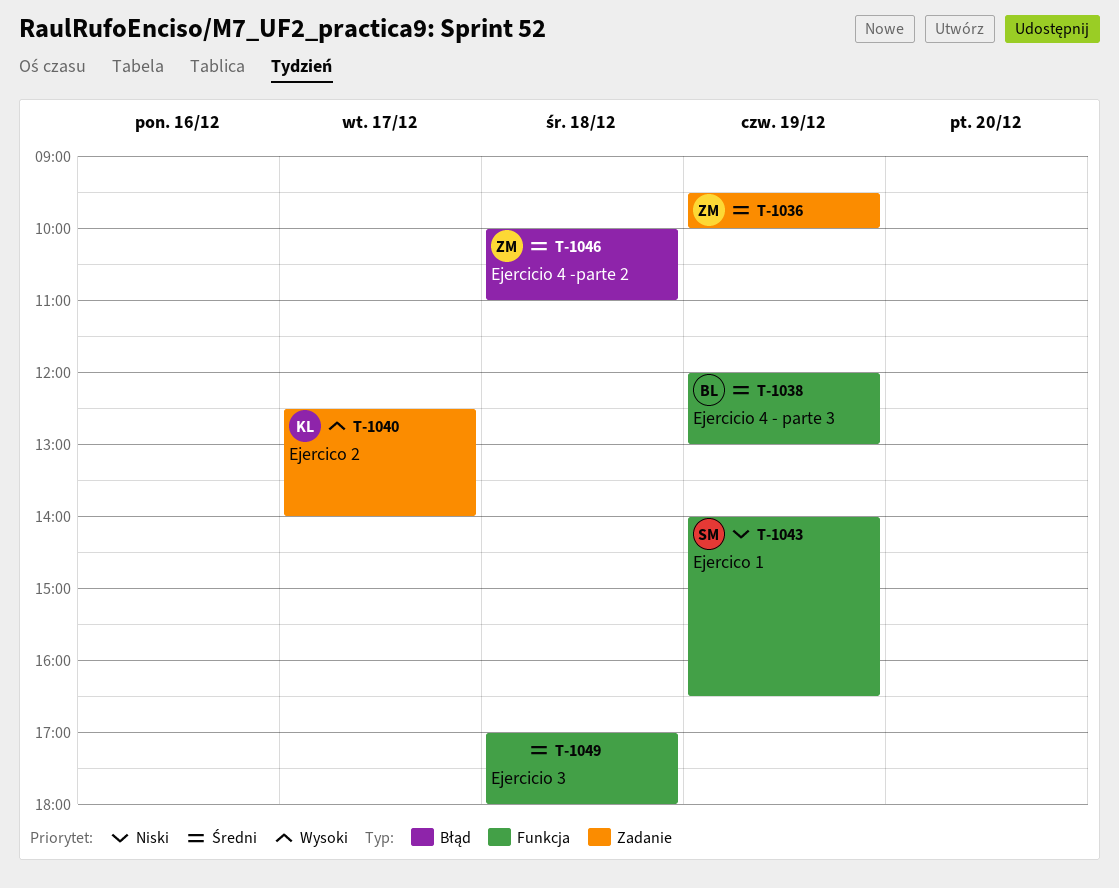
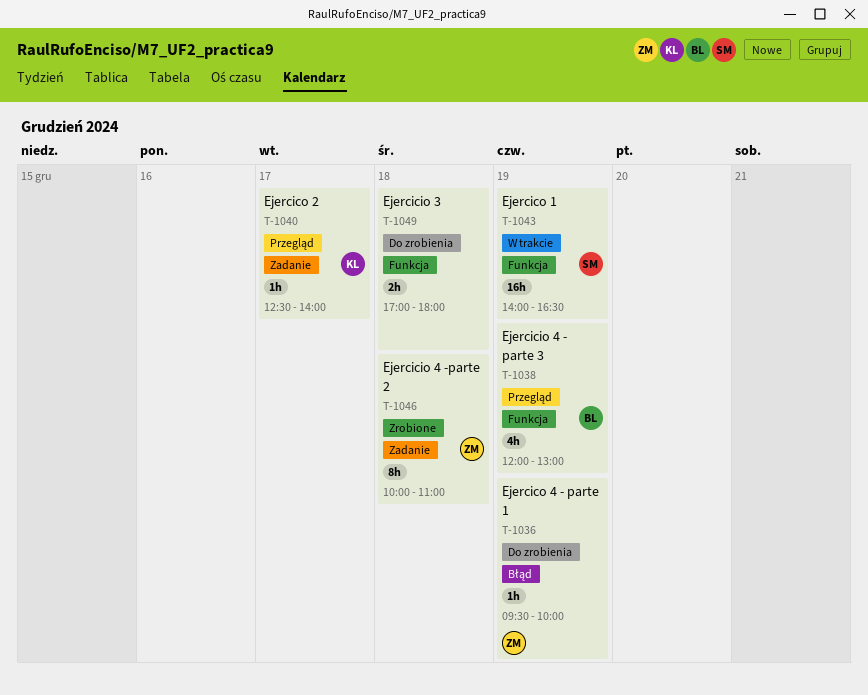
T-1036, label: Zadanie -> Błąd
T-1046, label: Błąd -> Zadanie

